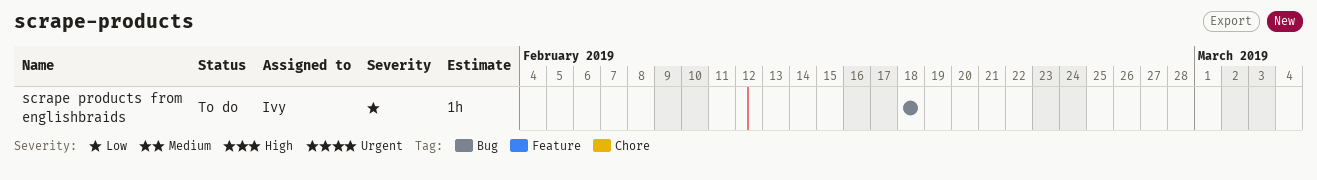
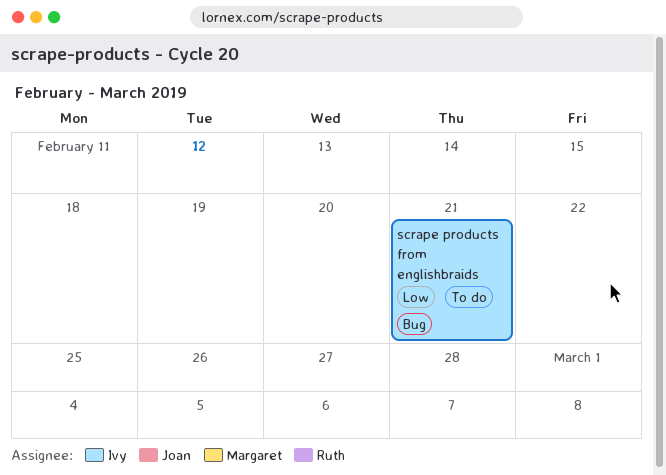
scrape products from englishbraids, due: Feb 18 -> Feb 21

